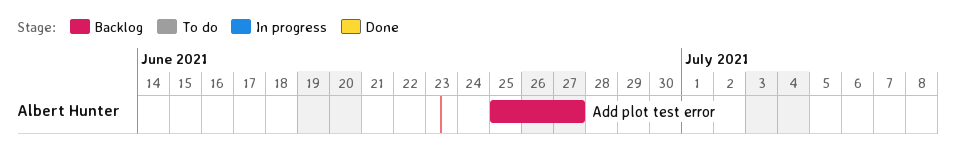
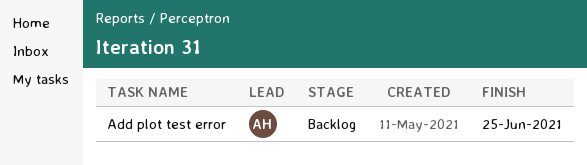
Add plot test error, due: Jun 27 -> Jun 25

